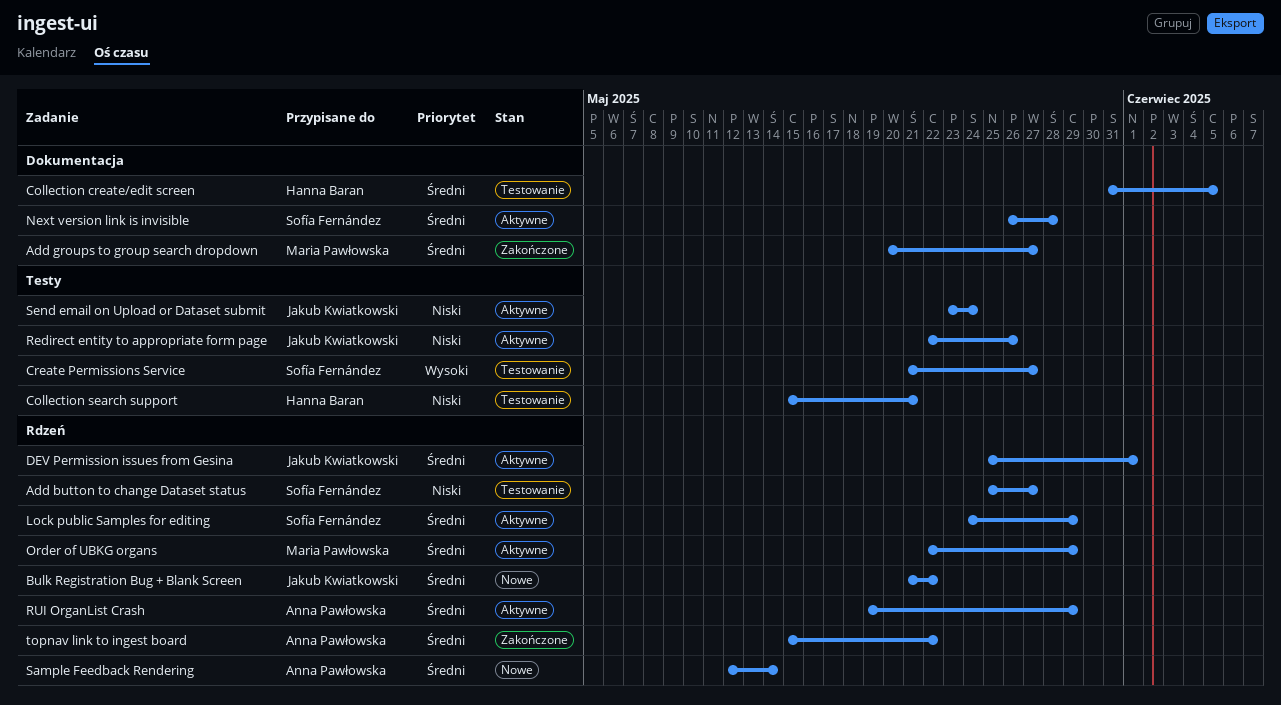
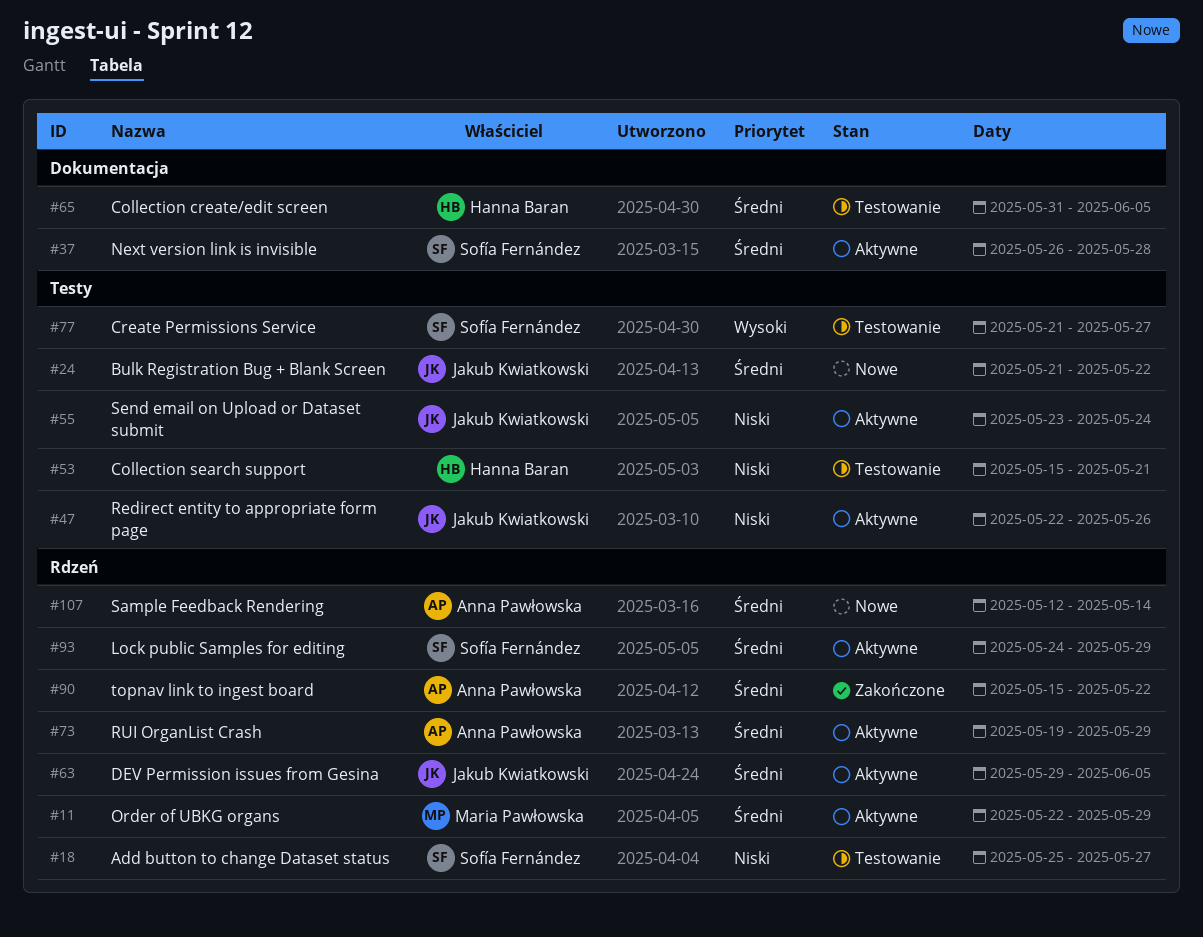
Add groups to group search dropdown: present -> none
Bulk Registration Bug + Blank Screen, label: Rdzeń -> Testy
DEV Permission issues from Gesina, start: May 25 -> May 29
DEV Permission issues from Gesina, due: Jun 1 -> Jun 5

